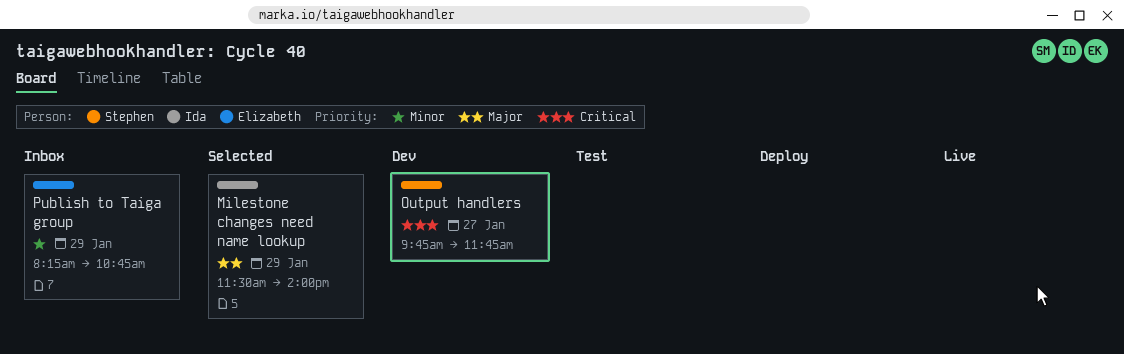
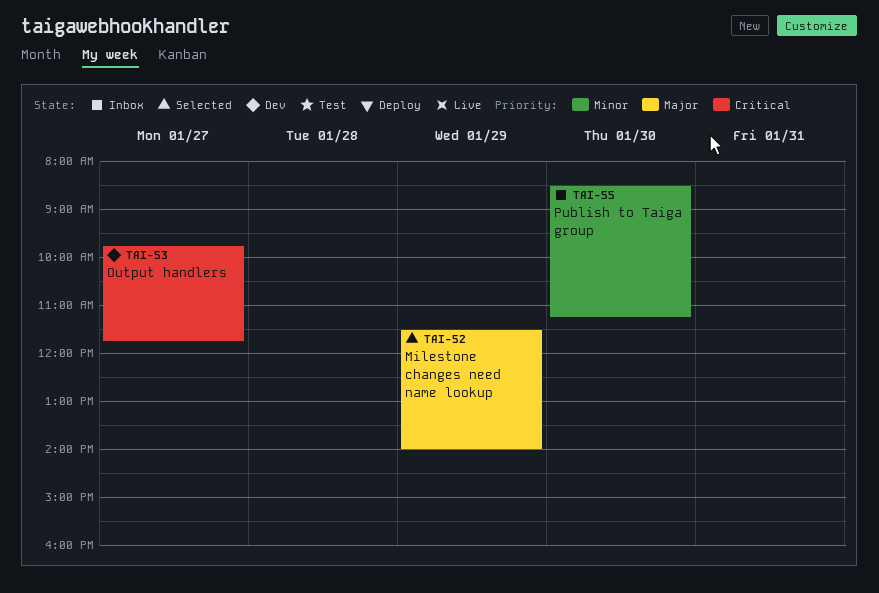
Publish to Taiga group, day: Jan 29 -> Jan 30
Publish to Taiga group, begins: 08:15 -> 08:30
Publish to Taiga group, ends: 10:45 -> 11:15

